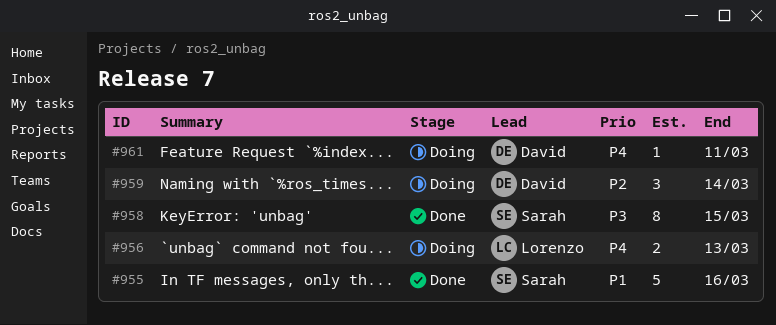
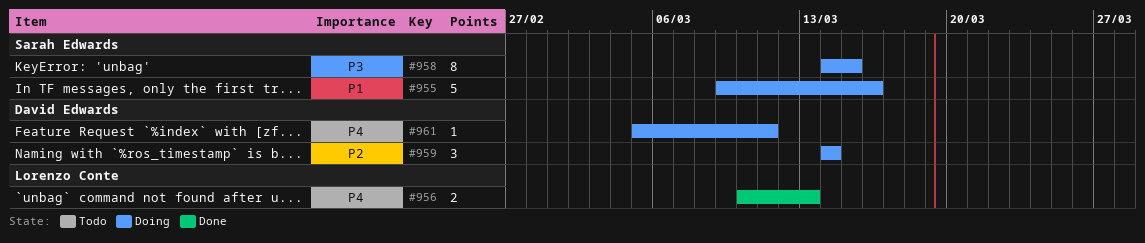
#955, status: Done -> Doing
#956, status: Doing -> Done
#958, status: Done -> Doing

